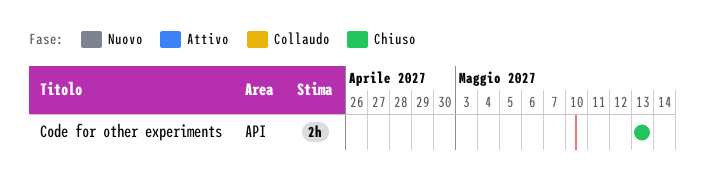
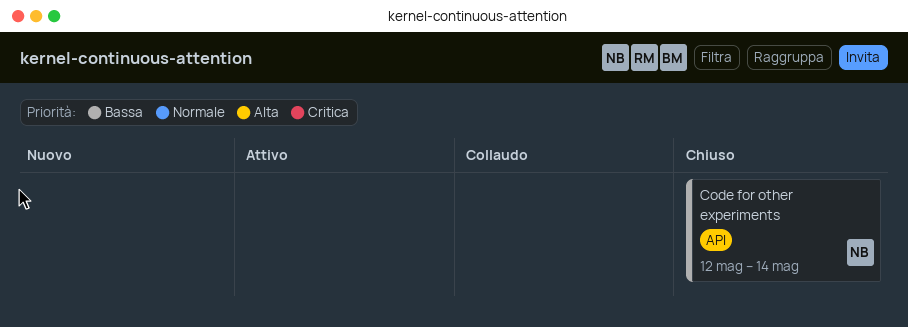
Code for other experiments, start: May 13 -> May 12
Code for other experiments, due: May 13 -> May 14

